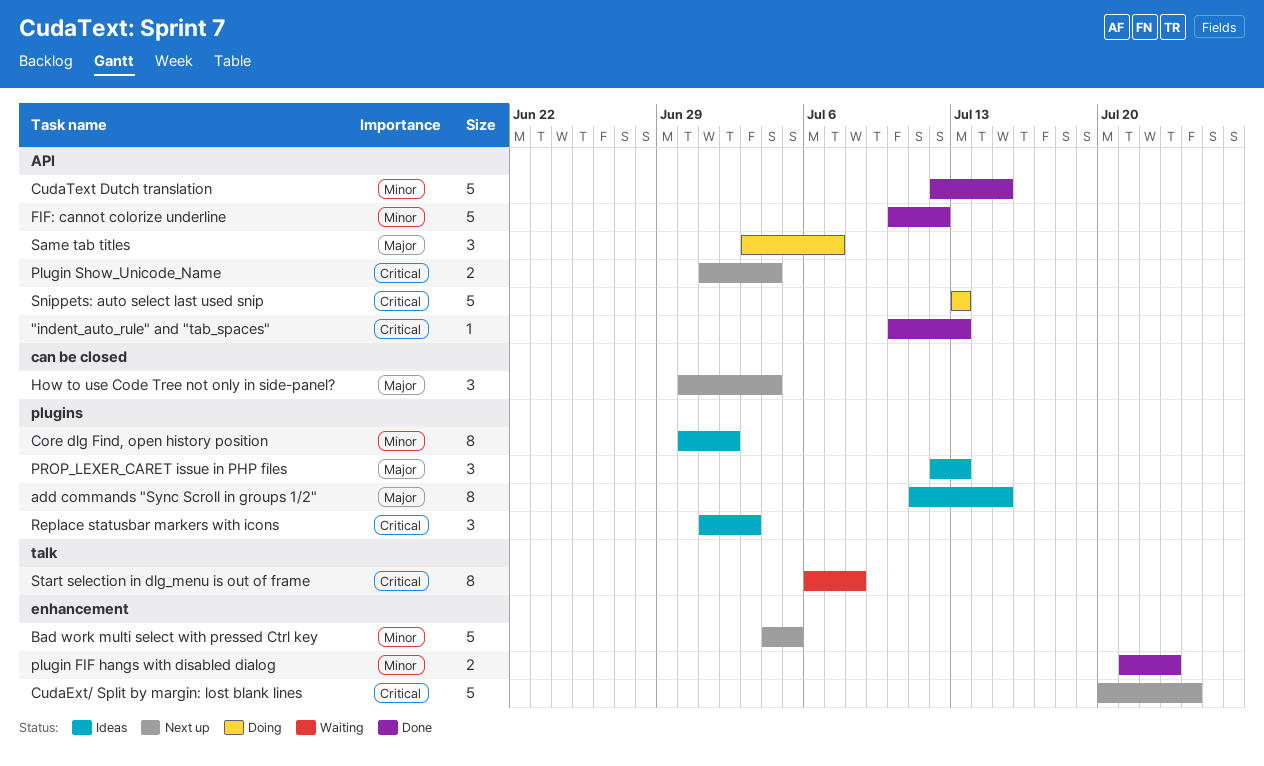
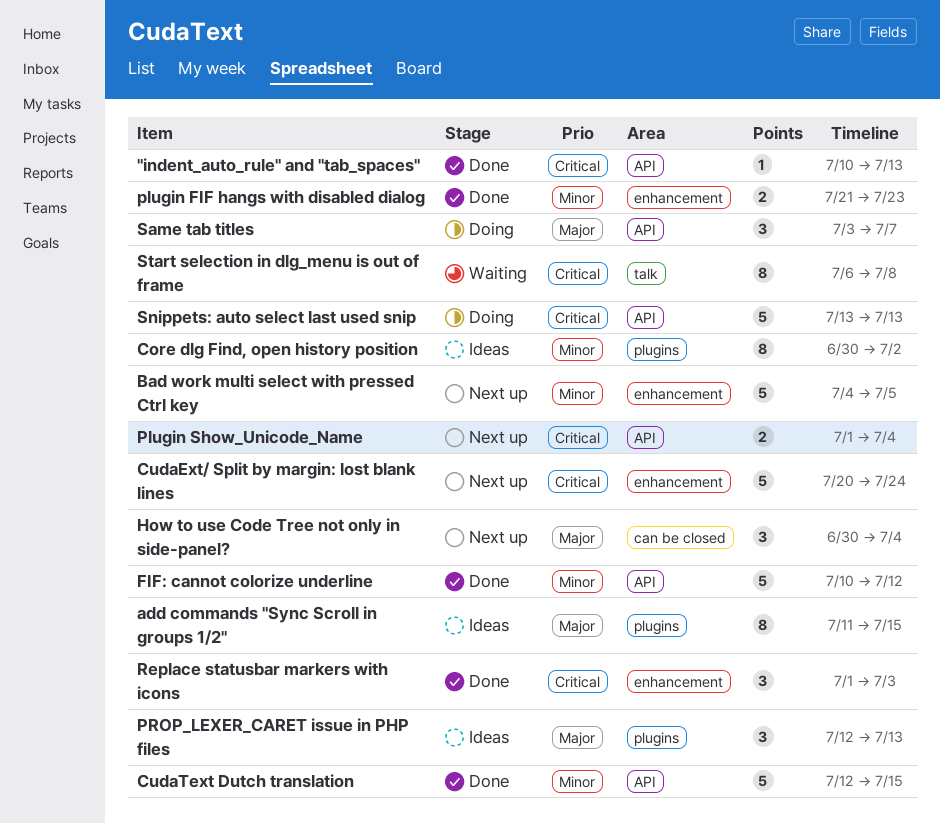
Replace statusbar markers with icons, status: Ideas -> Done
Replace statusbar markers with icons, label: plugins -> enhancement

